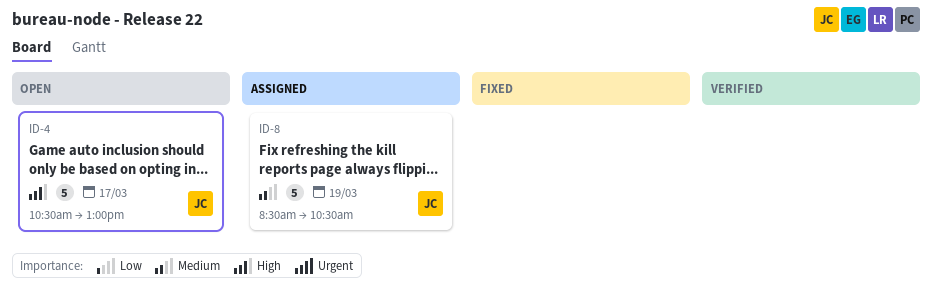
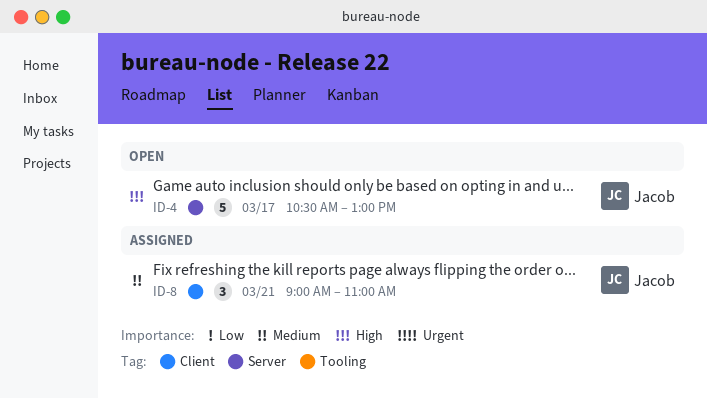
ID-8, estimate: 5 -> 3
ID-8, day: Mar 19 -> Mar 21
ID-8, begins: 08:30 -> 09:00
ID-8, ends: 10:30 -> 11:00

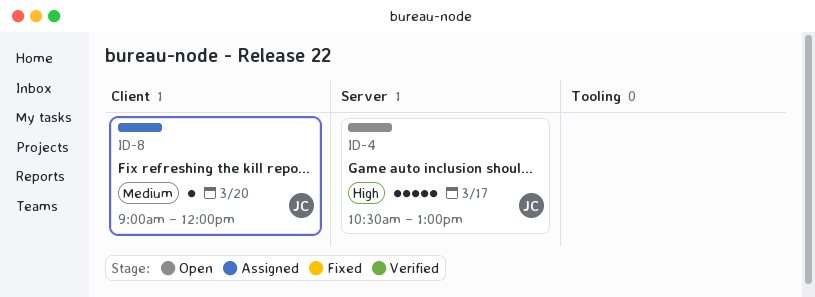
ID-8, estimate: 3 -> 1
ID-8, day: Mar 21 -> Mar 20
ID-8, ends: 11:00 -> 12:00

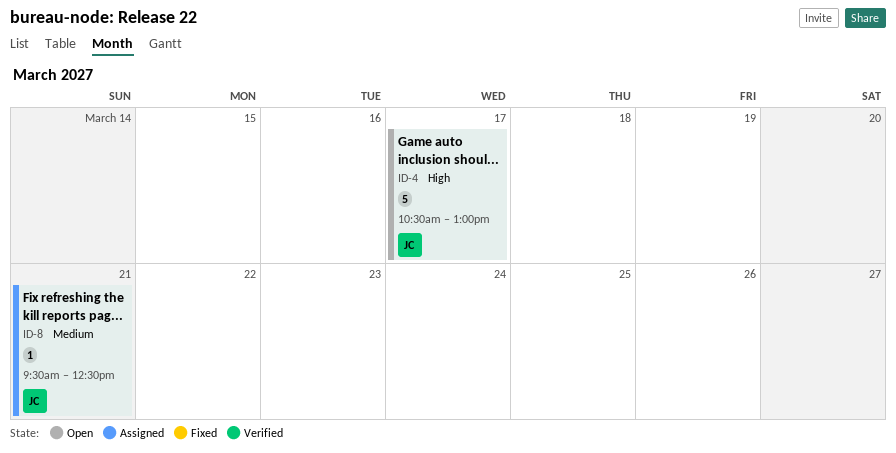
ID-8, day: Mar 20 -> Mar 21
ID-8, begins: 09:00 -> 09:30
ID-8, ends: 12:00 -> 12:30

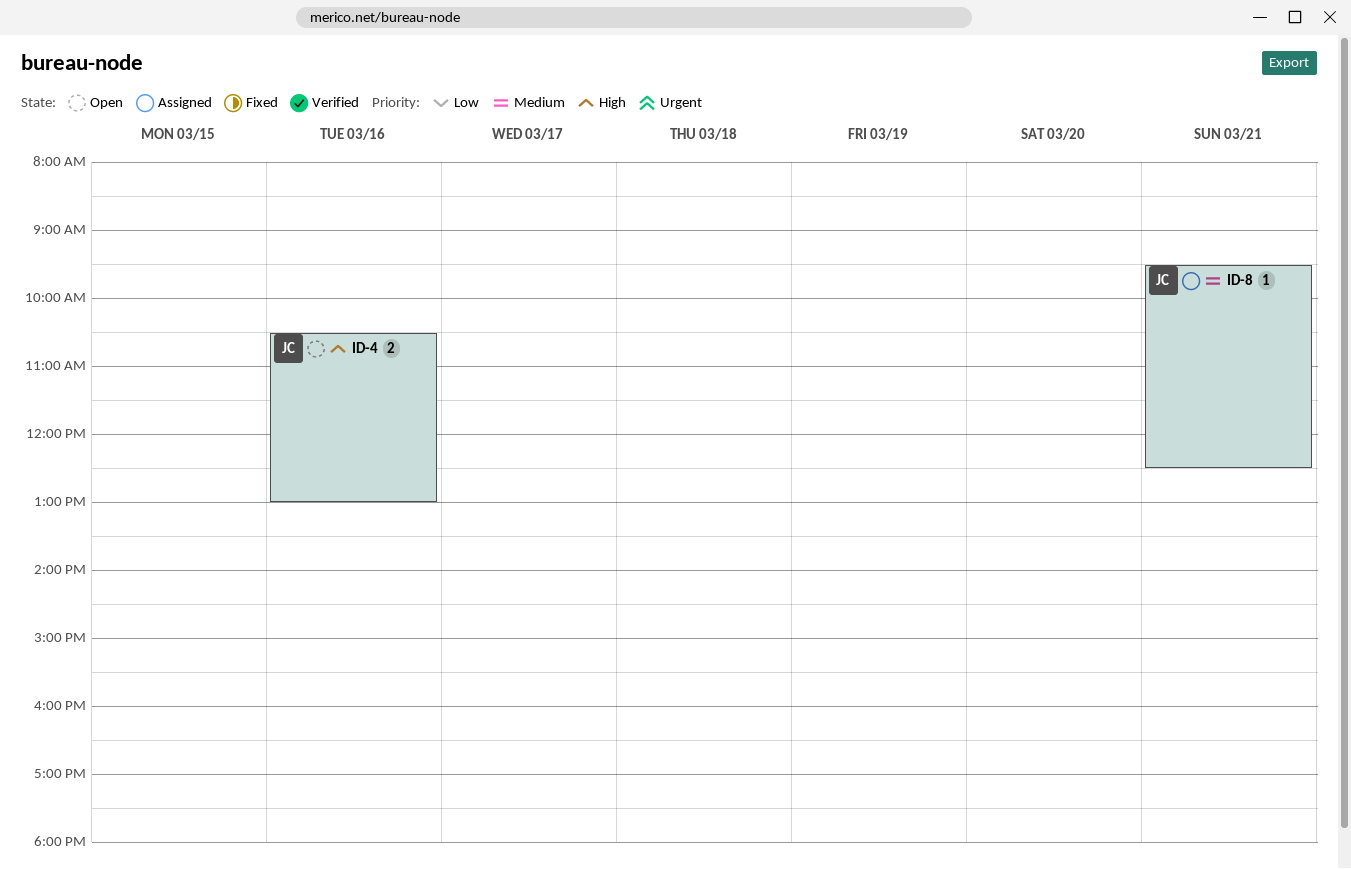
ID-4, estimate: 5 -> 2
ID-4, day: Mar 17 -> Mar 16

